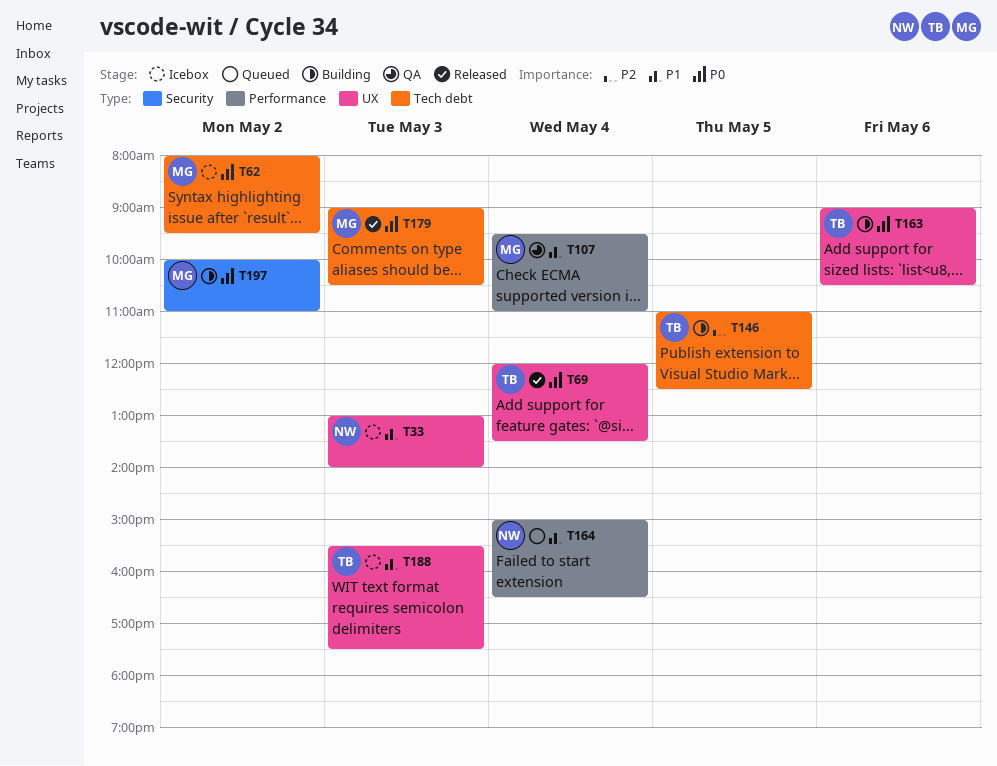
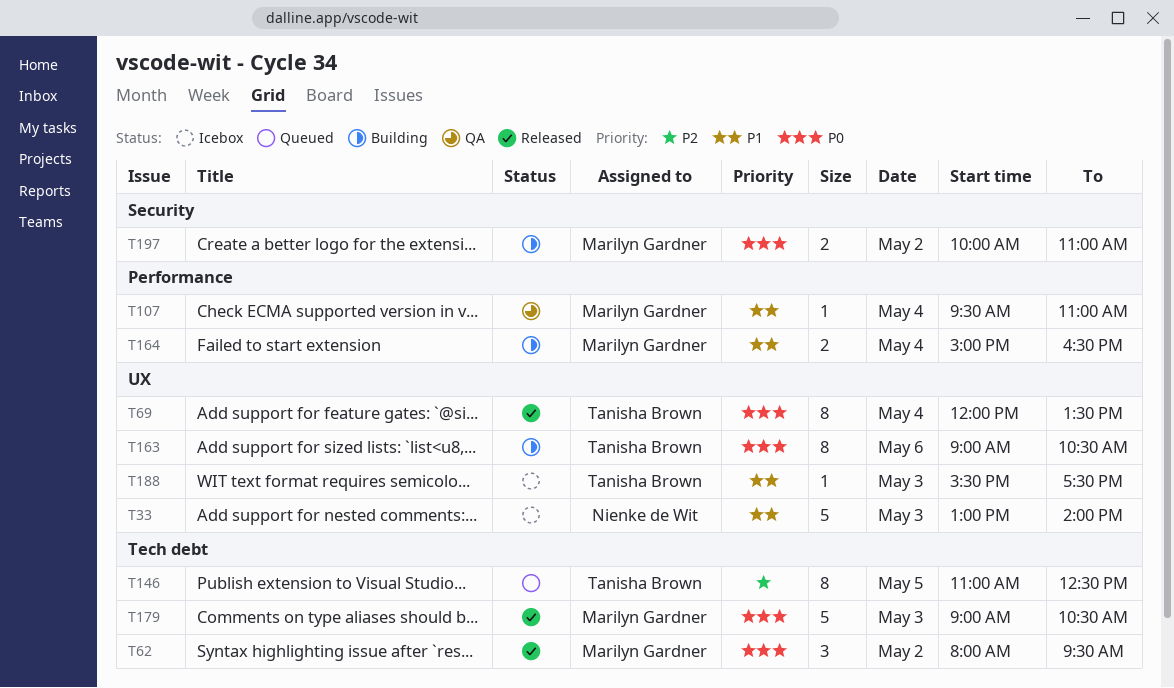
T62, status: Icebox -> Released
T146, status: Building -> Queued
T164, status: Queued -> Building
T164, owner: Nienke de Wit -> Marilyn Gardner

